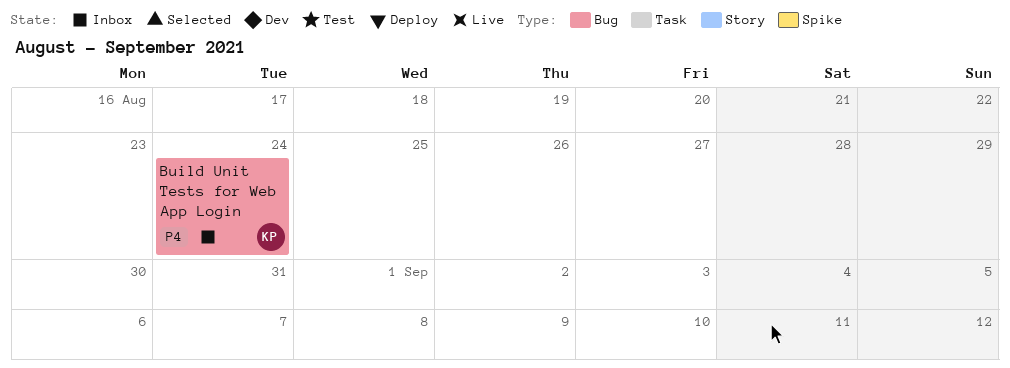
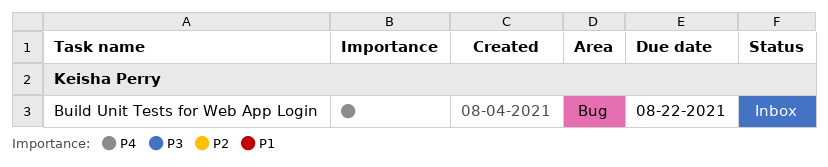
Build Unit Tests for Web App Login, due: Aug 24 -> Aug 22

